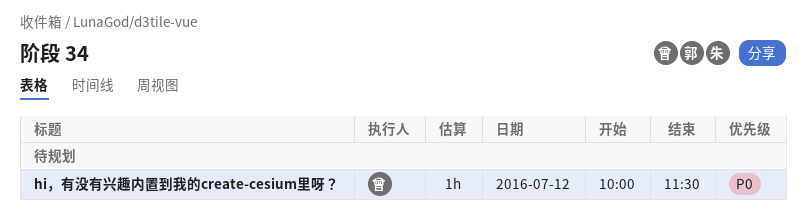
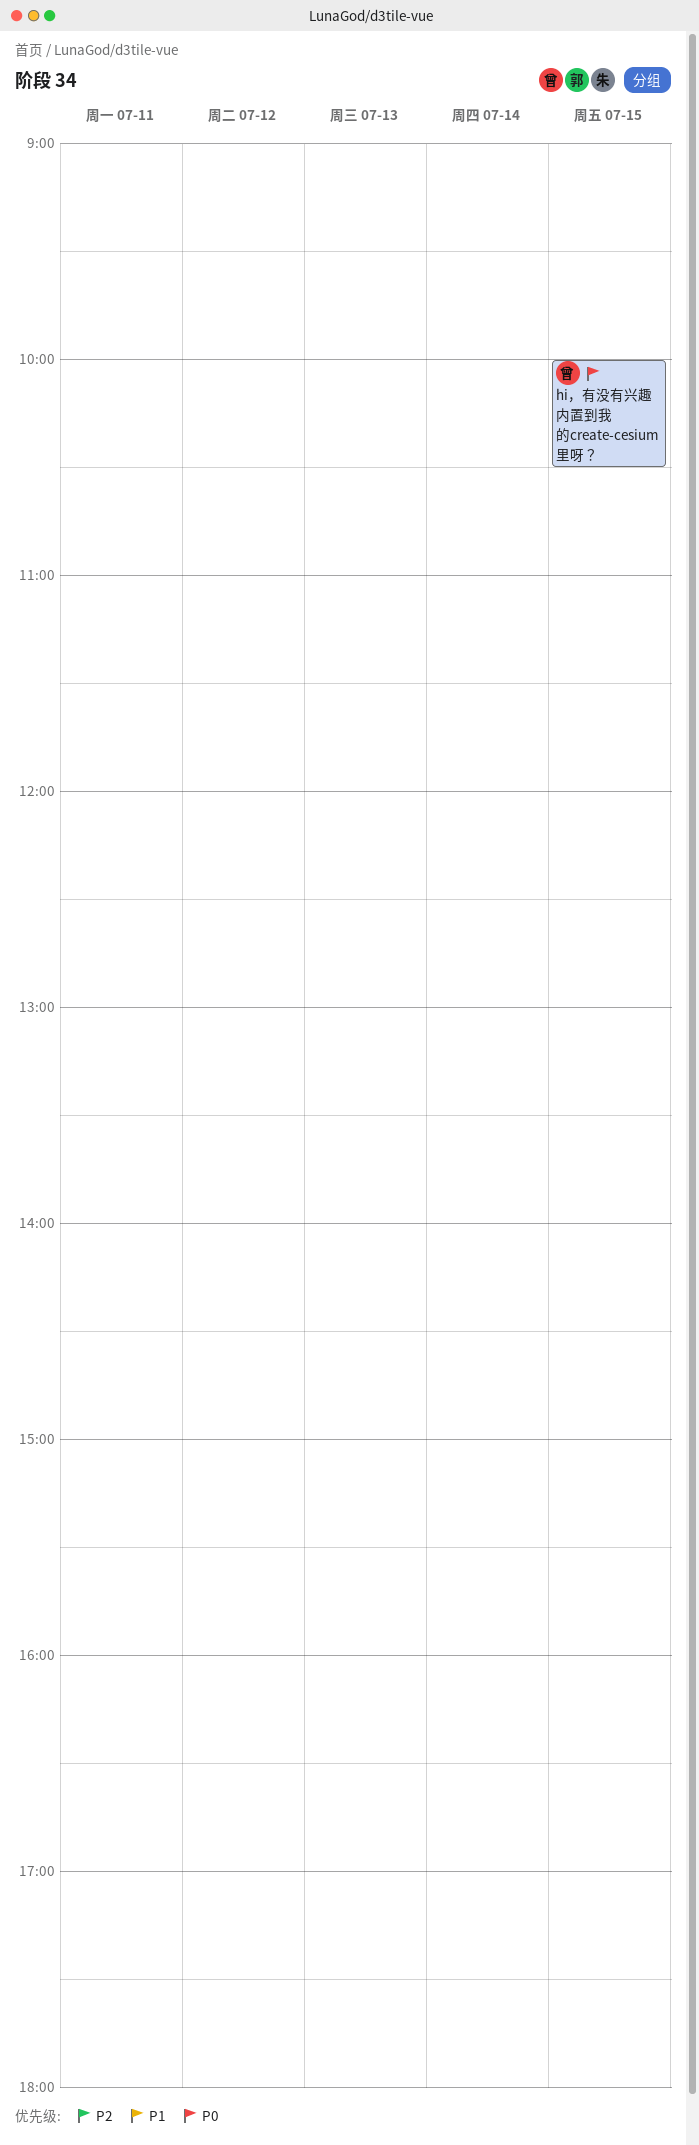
hi，有没有兴趣内置到我的create-cesium里呀？, day: Jul 12 -> Jul 15
hi，有没有兴趣内置到我的create-cesium里呀？, ends: 11:30 -> 10:30

